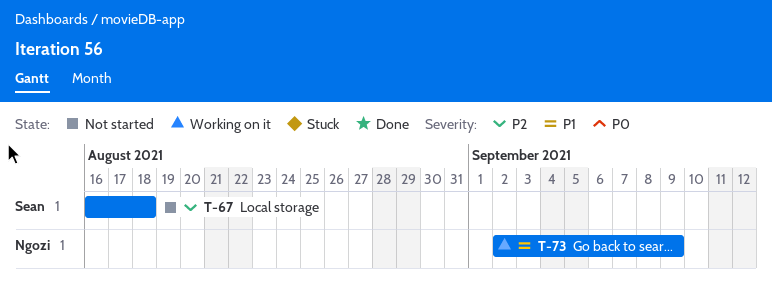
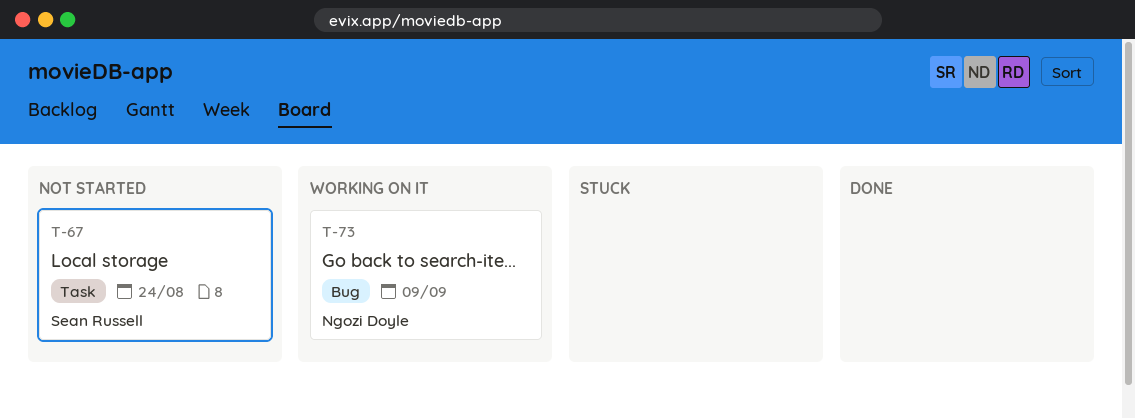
T-67, due: Aug 18 -> Aug 24

